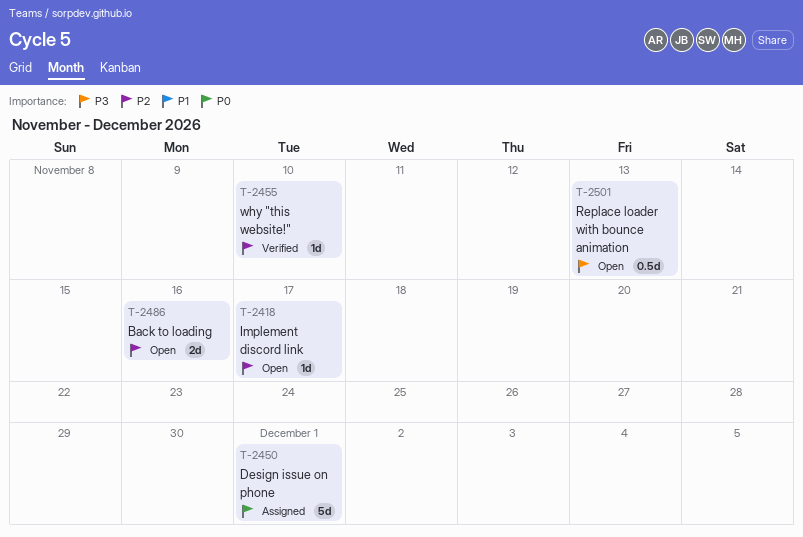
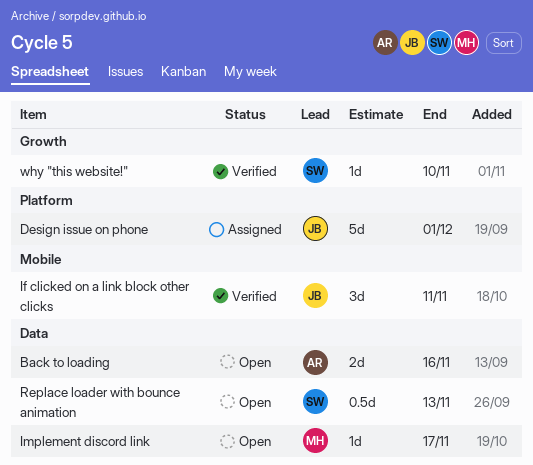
If clicked on a link block other clicks: none -> present

